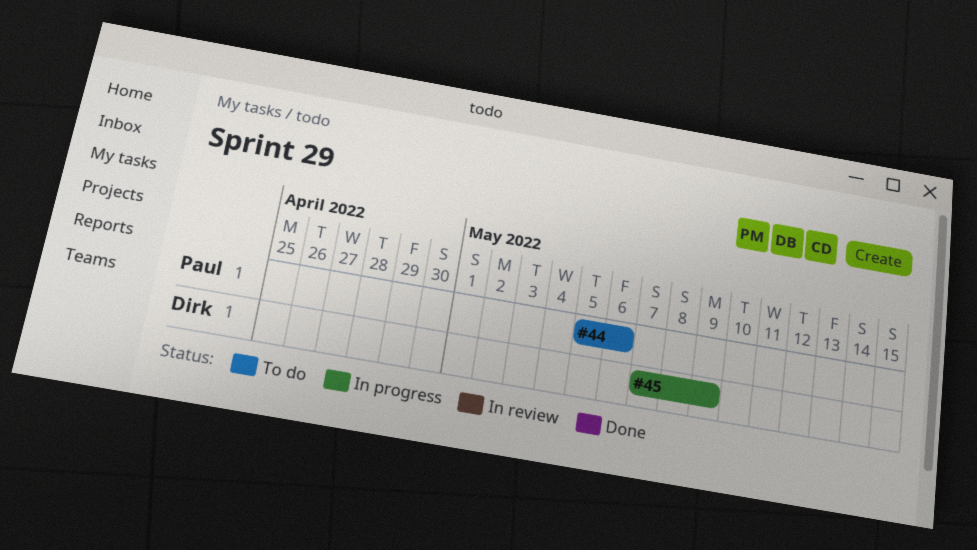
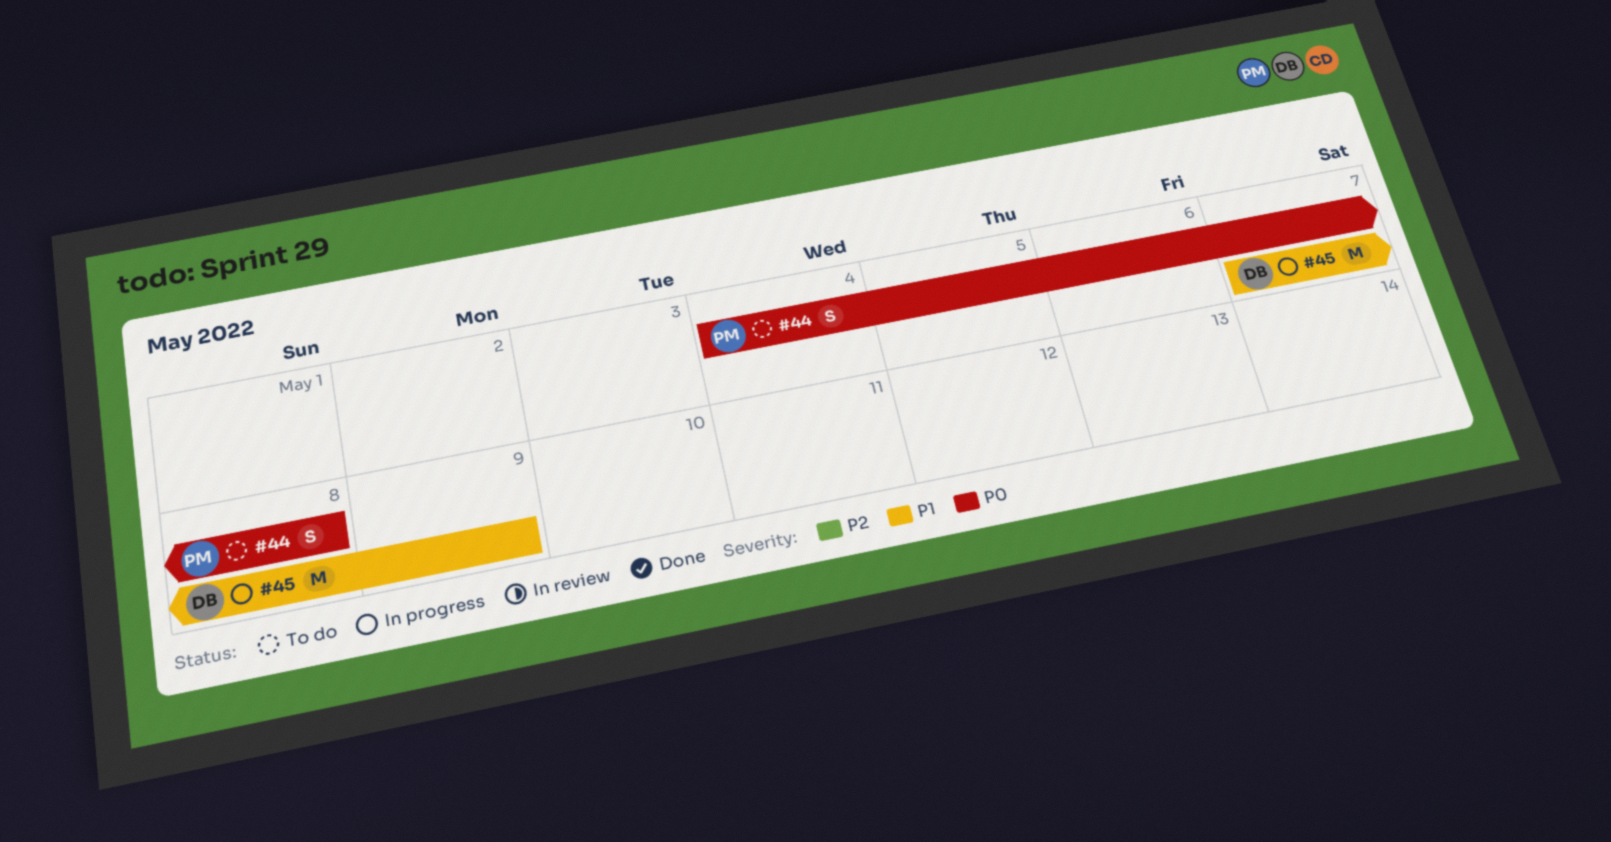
#44, start: May 5 -> May 4
#44, due: May 6 -> May 8

